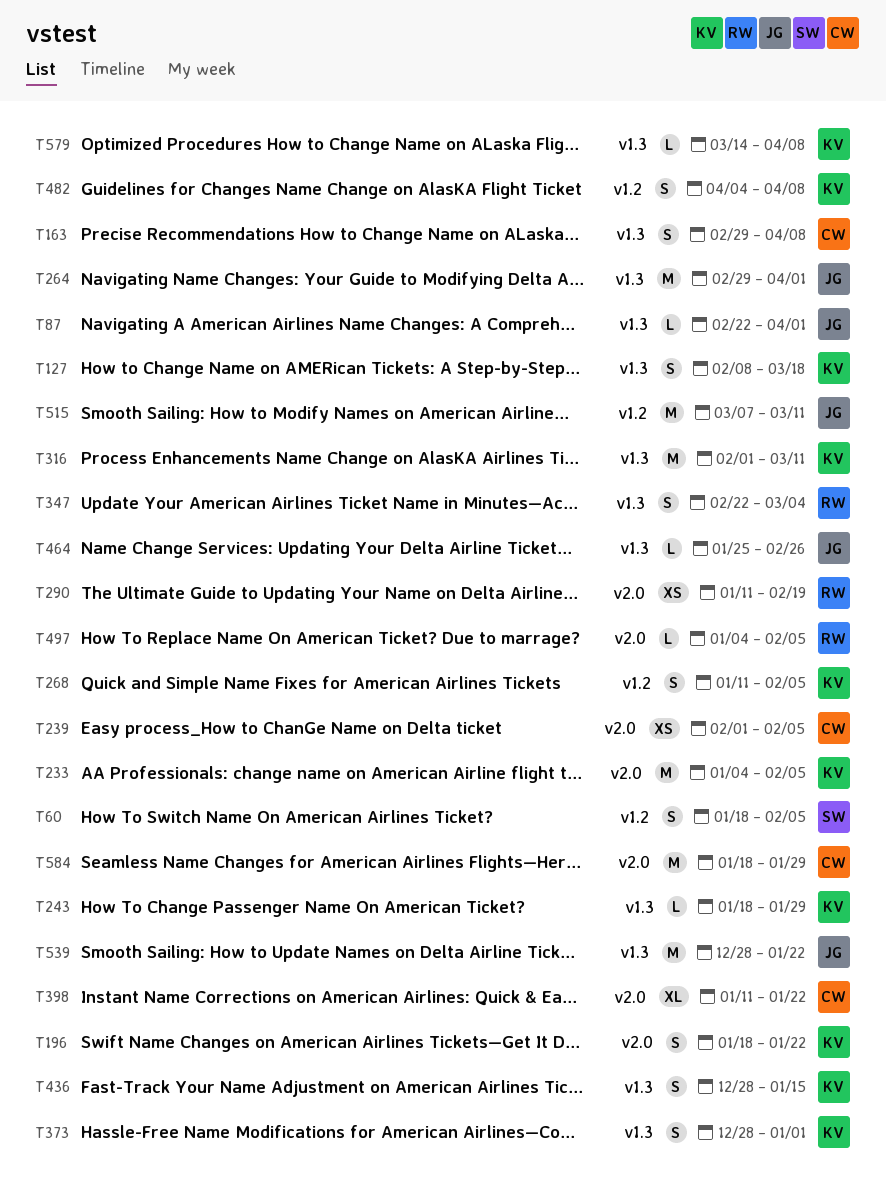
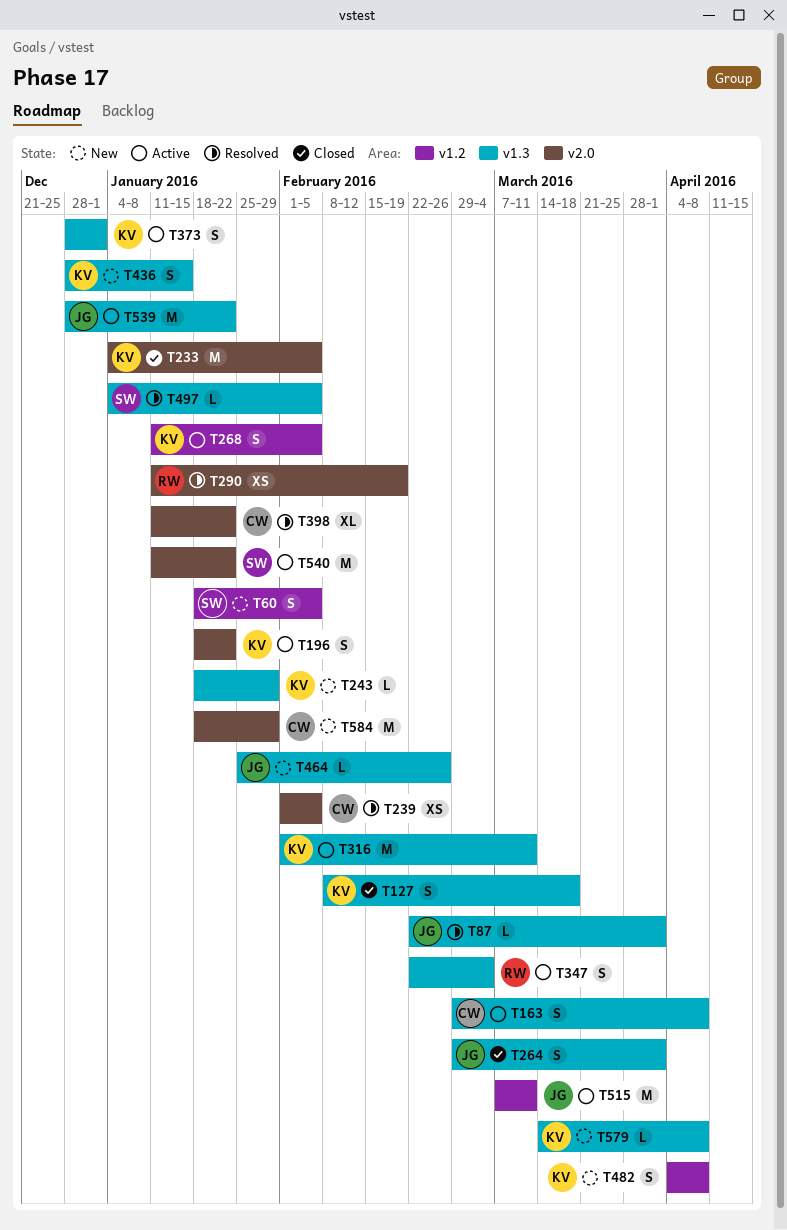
T264, estimate: M -> S
T497, owner: RW -> SW
T497, label: v2.0 -> v1.3
T540: none -> present

